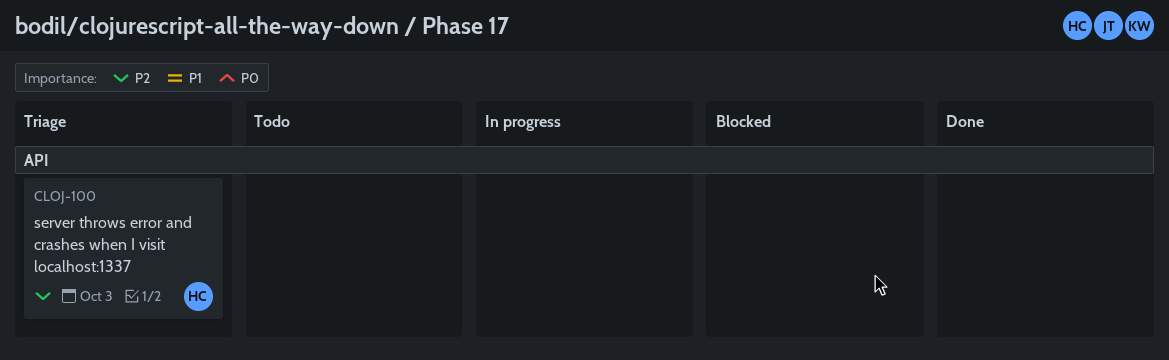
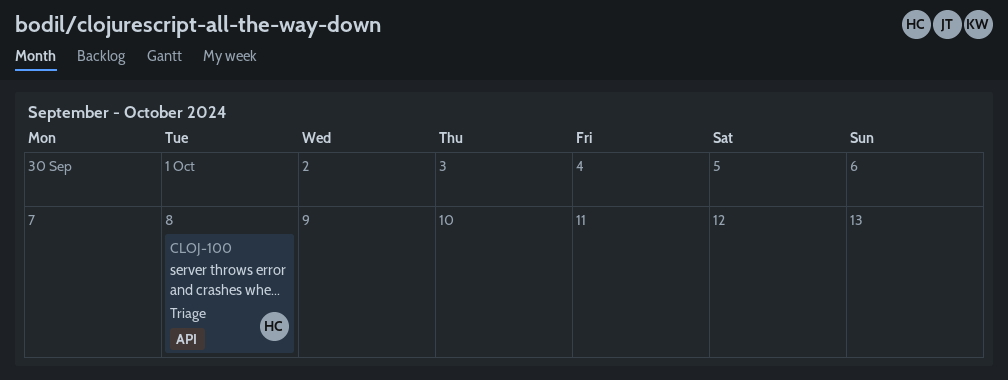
CLOJ-100, due: Oct 3 -> Oct 8

